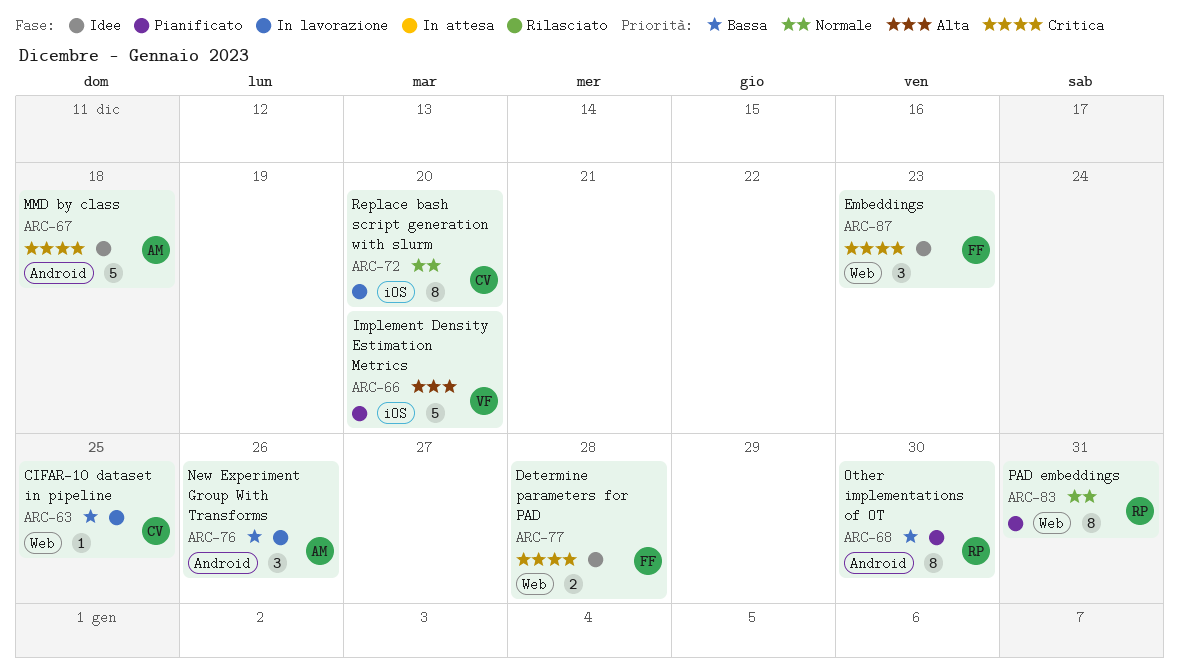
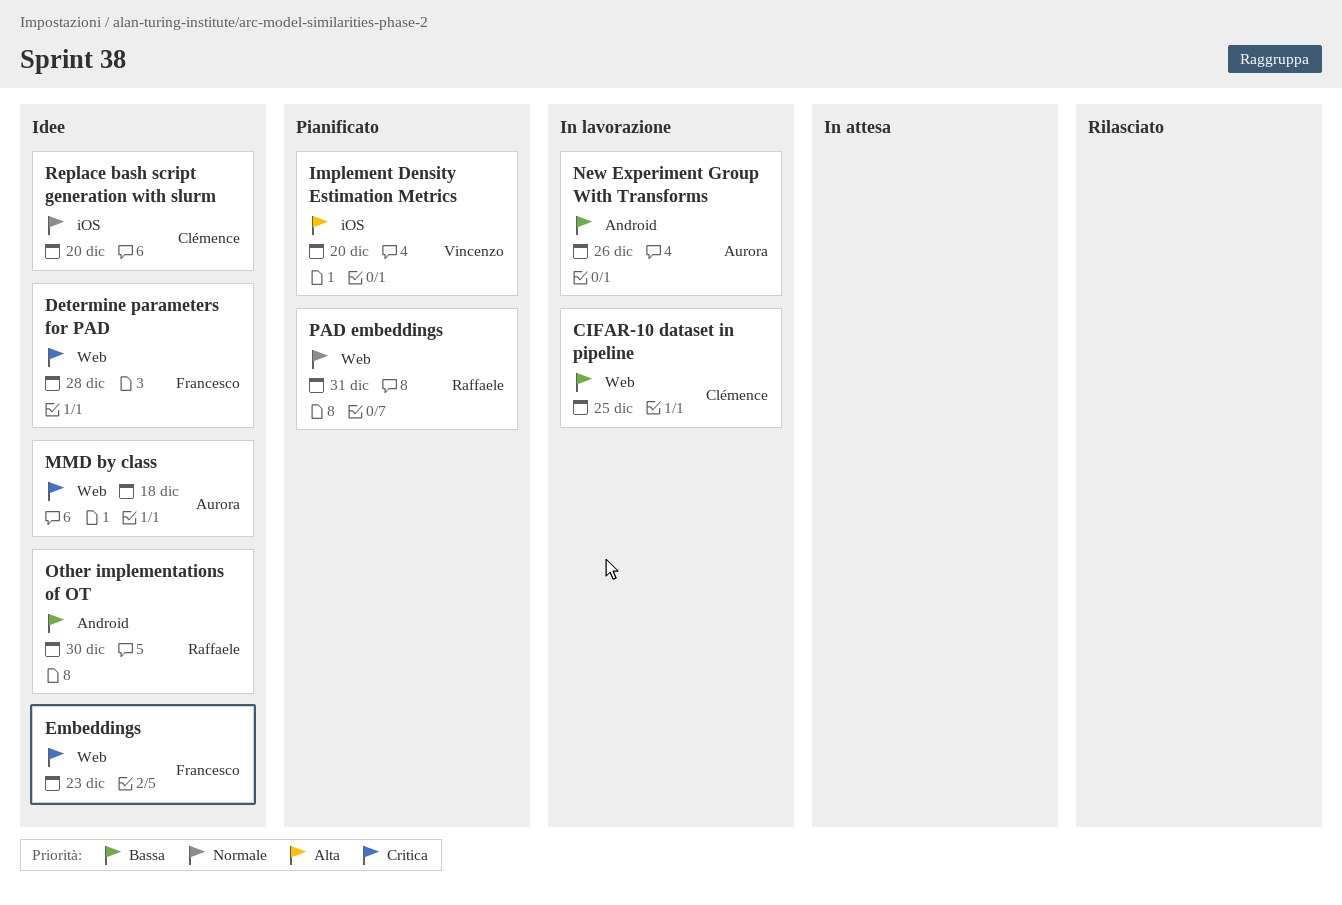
MMD by class, label: Android -> Web
Other implementations of OT, status: Pianificato -> Idee
Replace bash script generation with slurm, status: In lavorazione -> Idee

